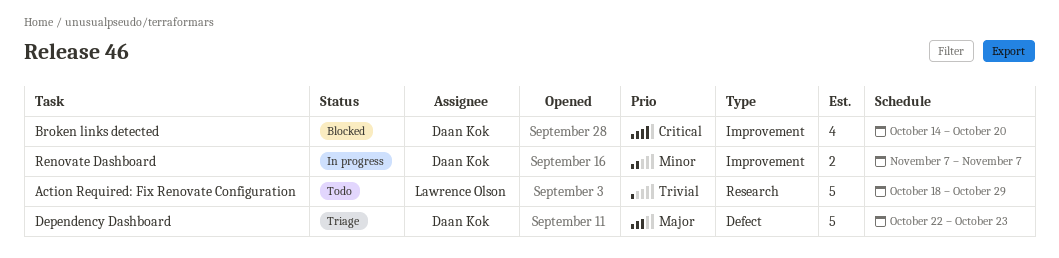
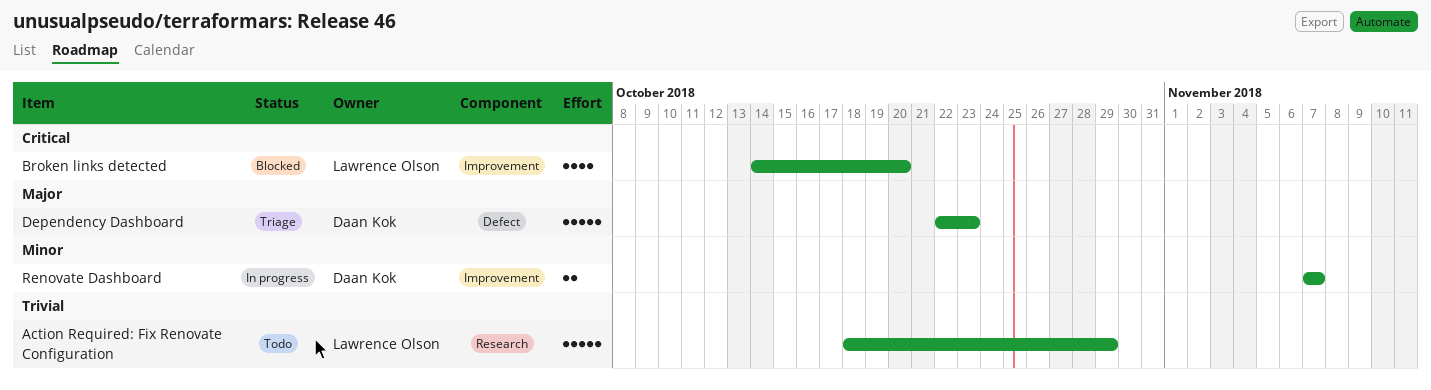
Broken links detected, owner: Daan Kok -> Lawrence Olson

